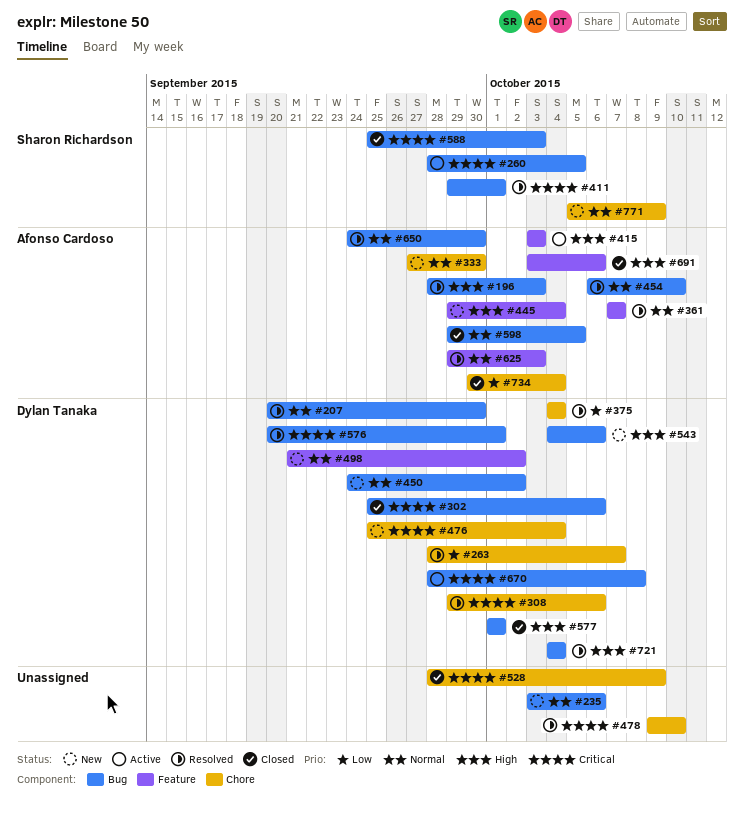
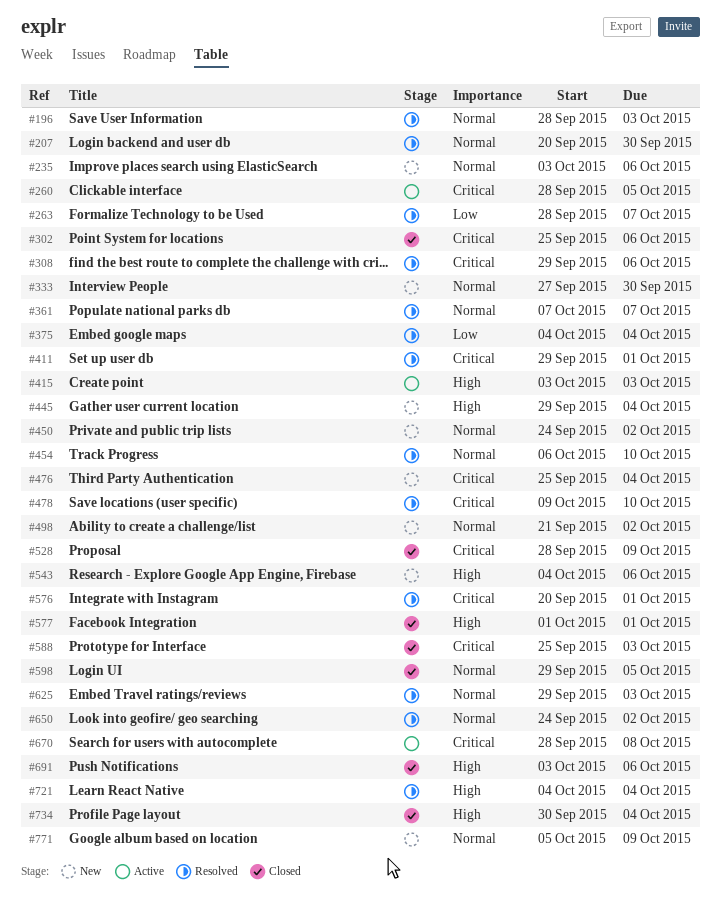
#196, priority: High -> Normal
#650, due: Sep 30 -> Oct 2
#734, priority: Low -> High

